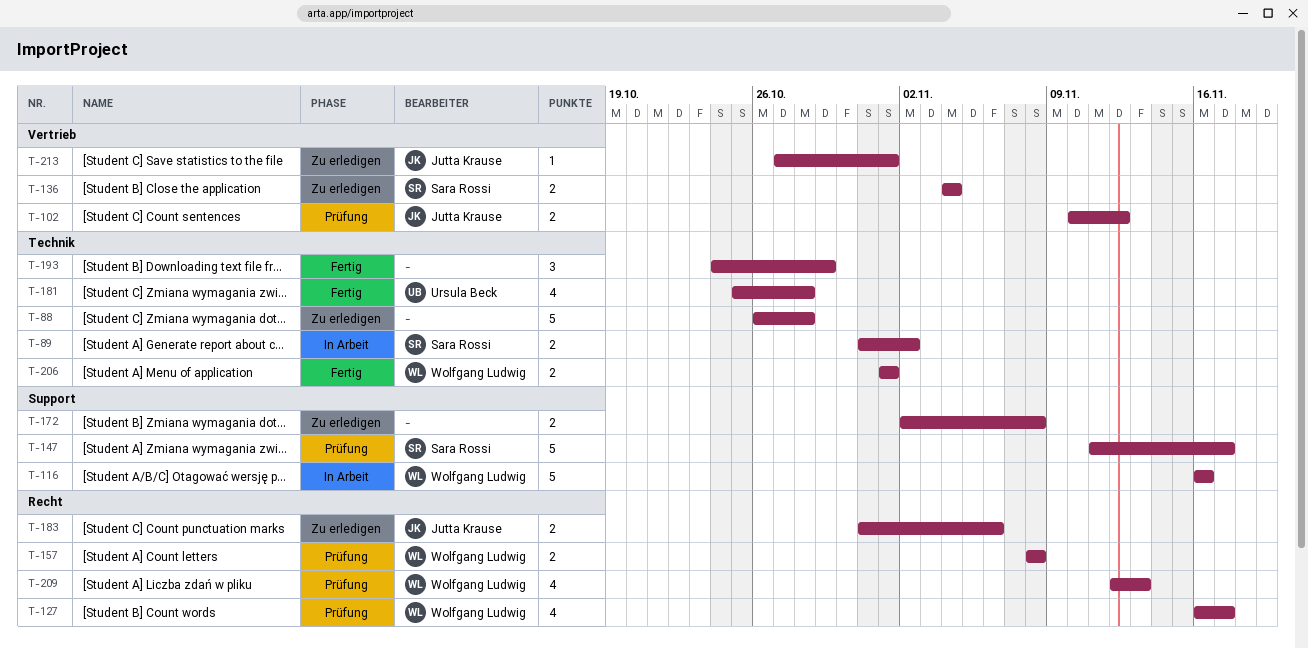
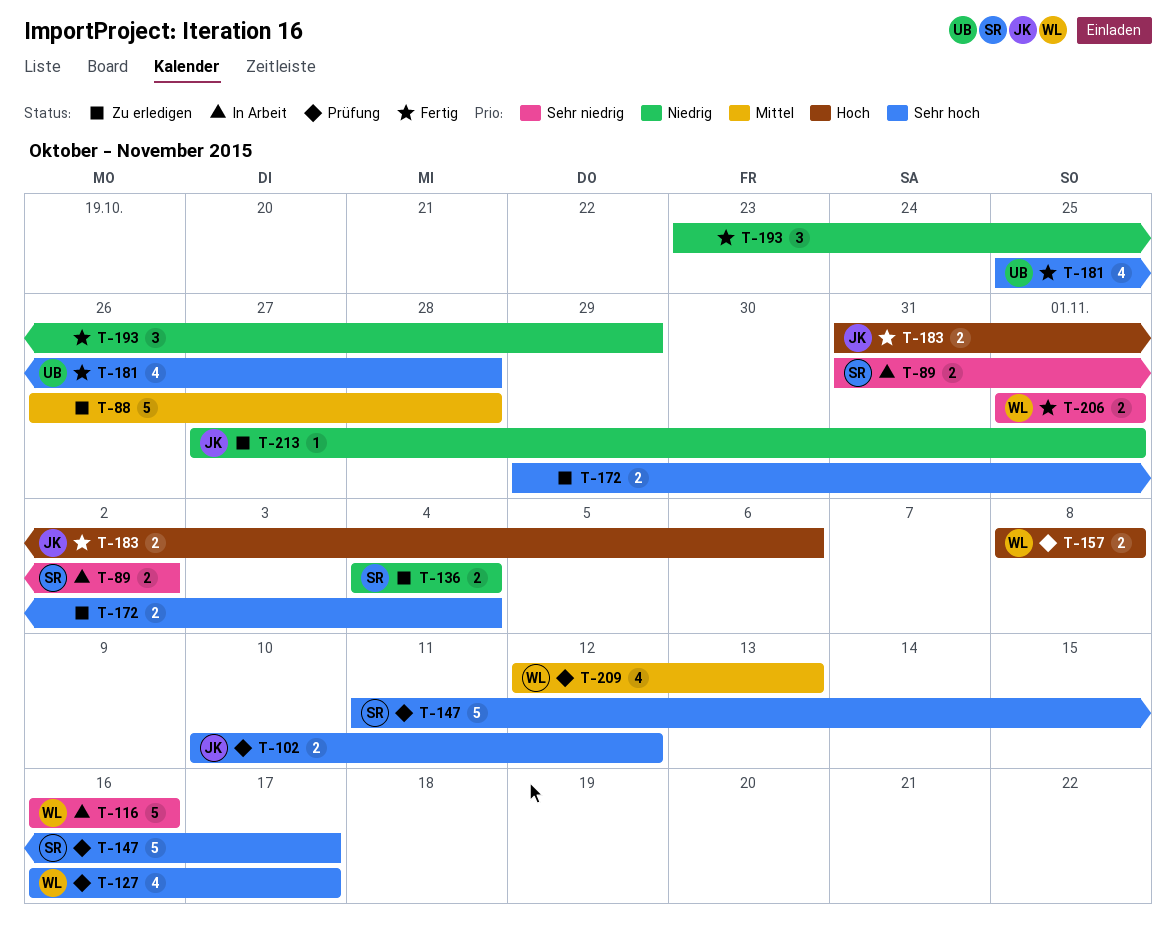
T-172, start: Nov 2 -> Oct 29
T-172, due: Nov 8 -> Nov 4
T-183, status: Zu erledigen -> Fertig
T-193, start: Oct 24 -> Oct 23

